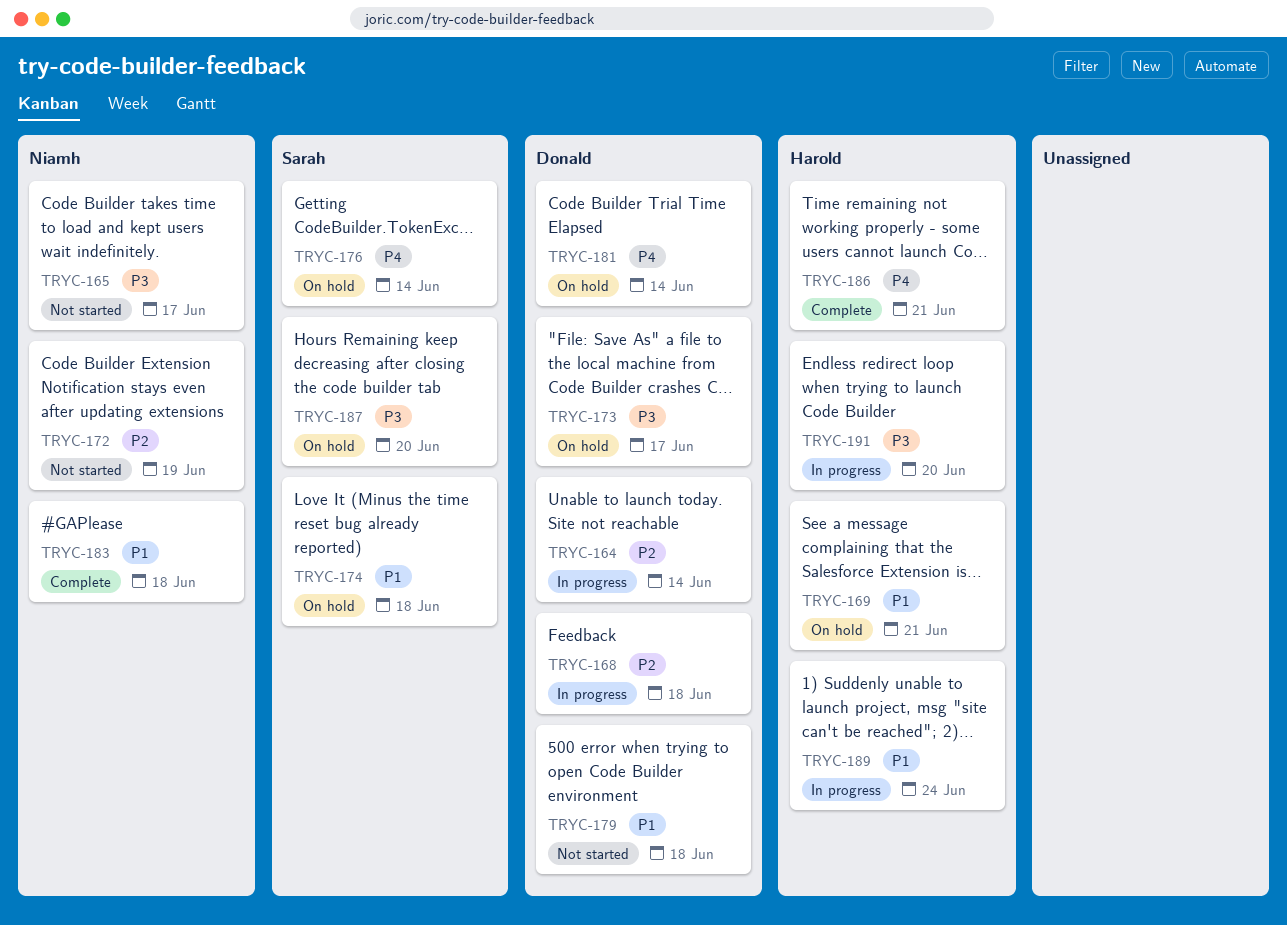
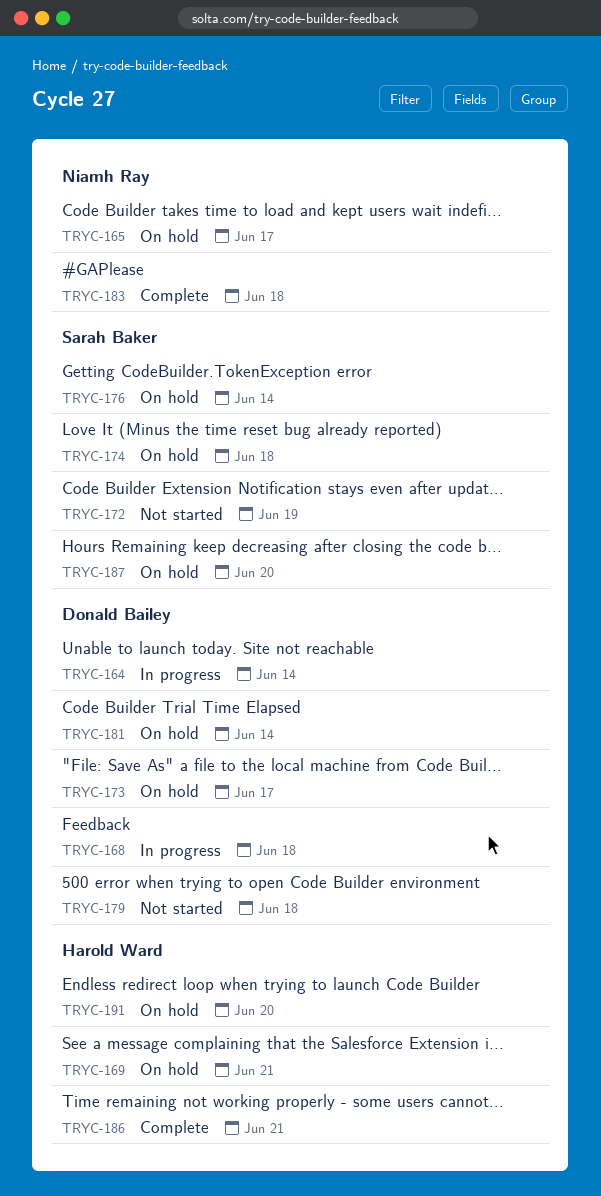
TRYC-165, status: Not started -> On hold
TRYC-172, owner: Niamh Ray -> Sarah Baker
TRYC-189: present -> none
TRYC-191, status: In progress -> On hold

